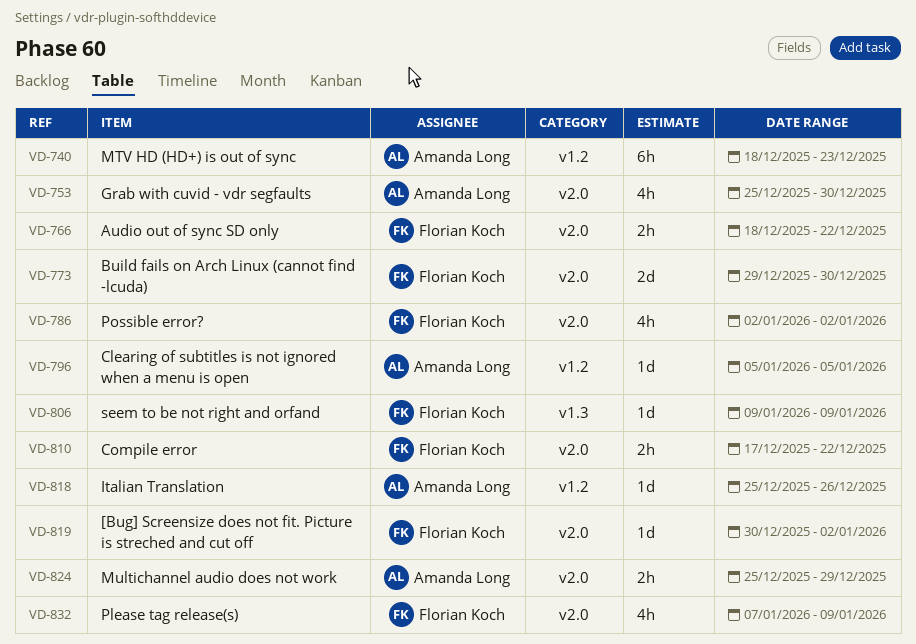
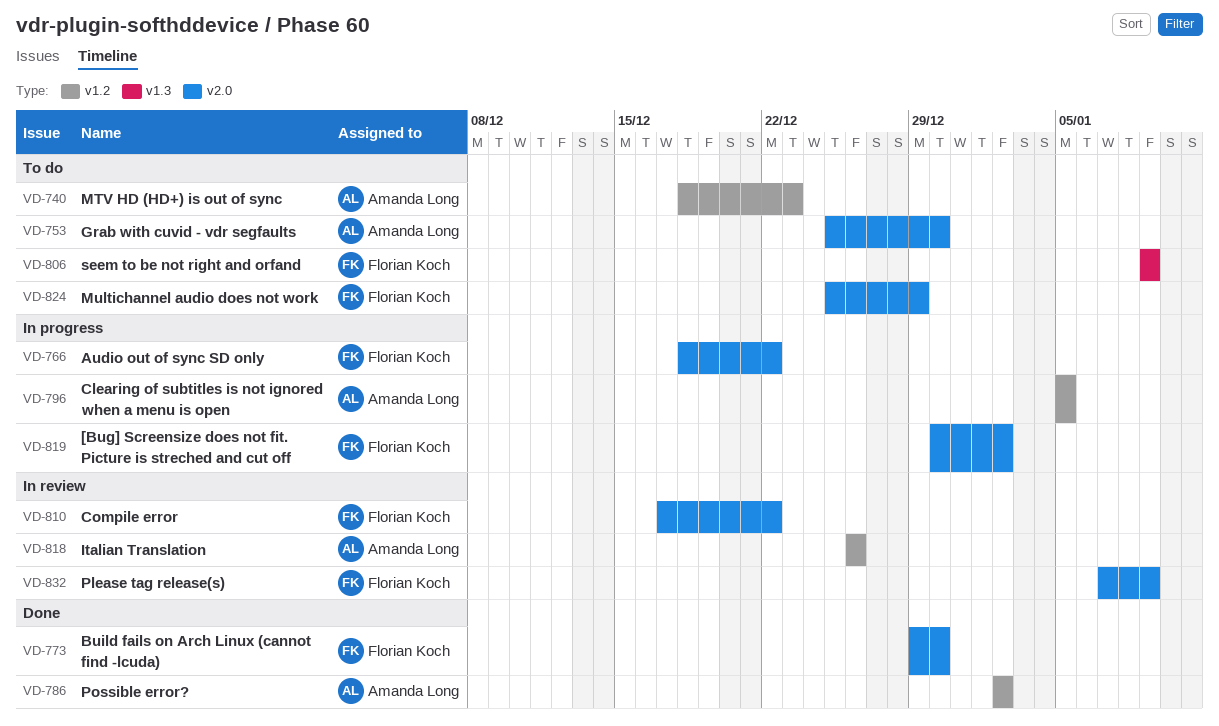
VD-786, owner: Florian Koch -> Amanda Long
VD-786, label: v2.0 -> v1.2
VD-818, start: Dec 25 -> Dec 26
VD-824, owner: Amanda Long -> Florian Koch

